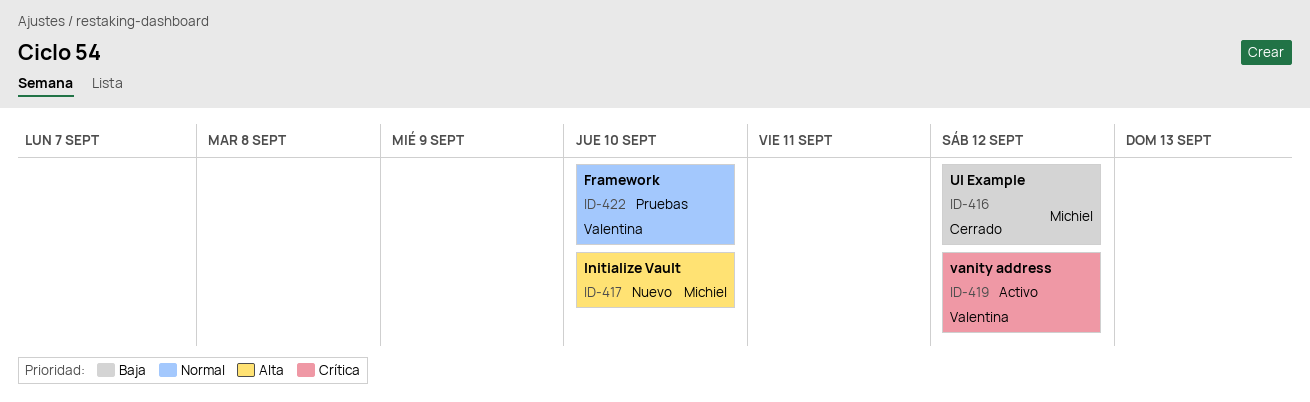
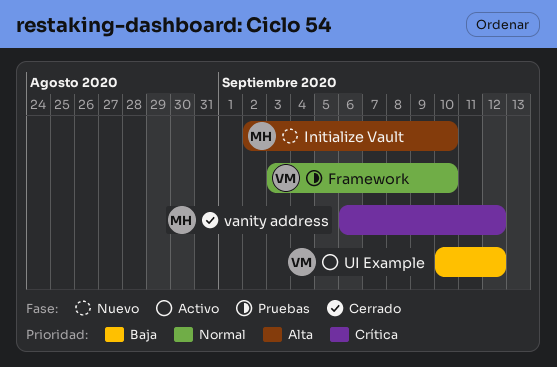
UI Example, status: Cerrado -> Activo
UI Example, owner: Michiel -> Valentina
vanity address, status: Activo -> Cerrado
vanity address, owner: Valentina -> Michiel

